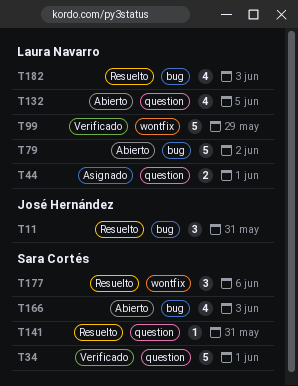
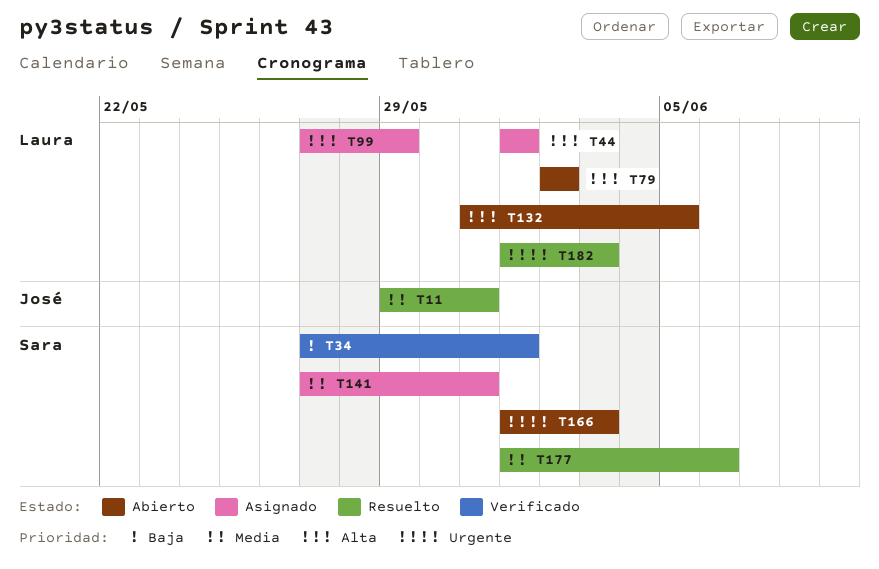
T99, status: Verificado -> Asignado
T141, status: Resuelto -> Asignado

